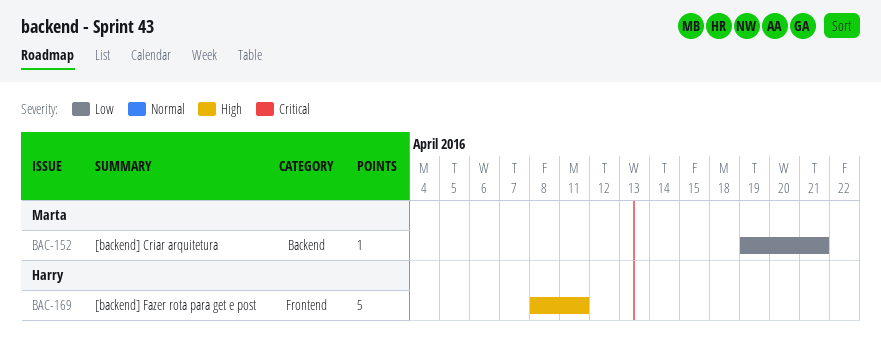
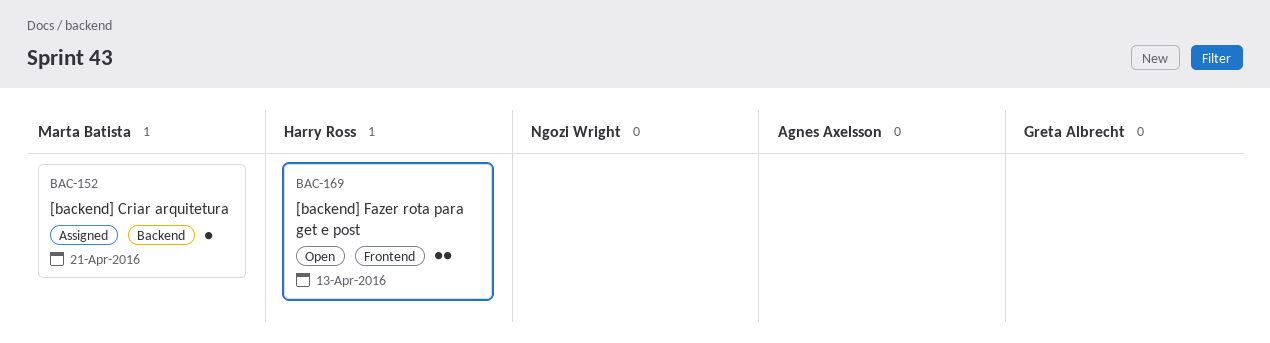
BAC-169, estimate: 5 -> 2
BAC-169, due: Apr 11 -> Apr 13

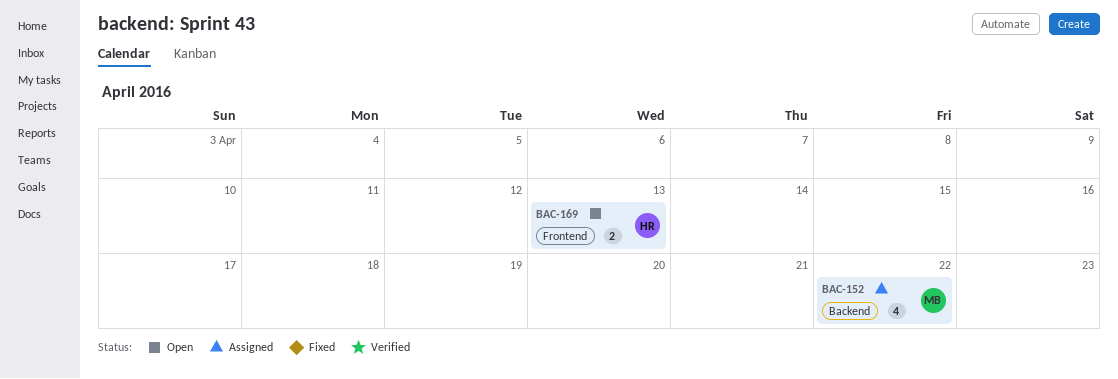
BAC-152, estimate: 1 -> 4
BAC-152, due: Apr 21 -> Apr 22

